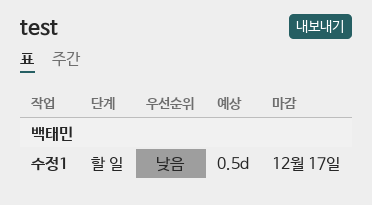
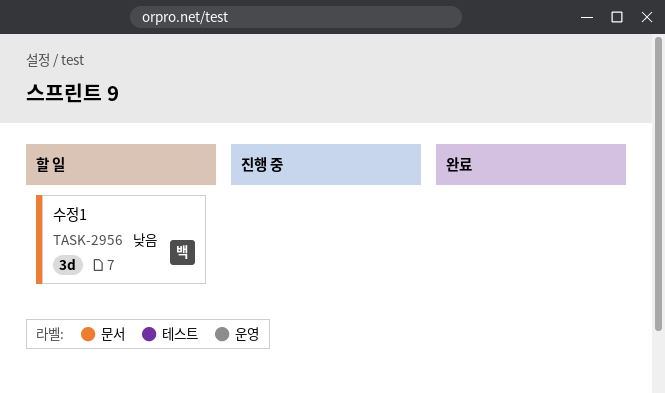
수정1, estimate: 0.5d -> 3d

